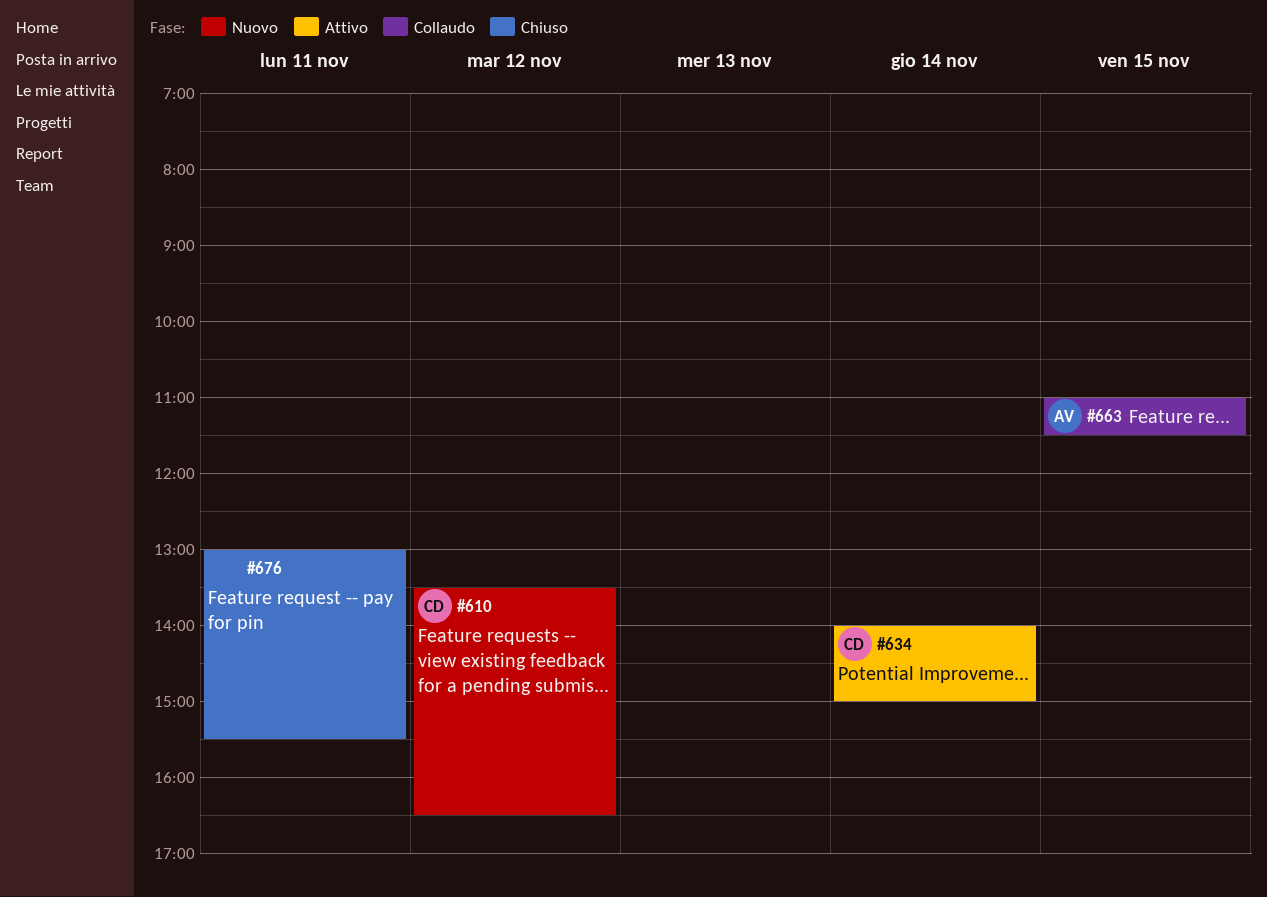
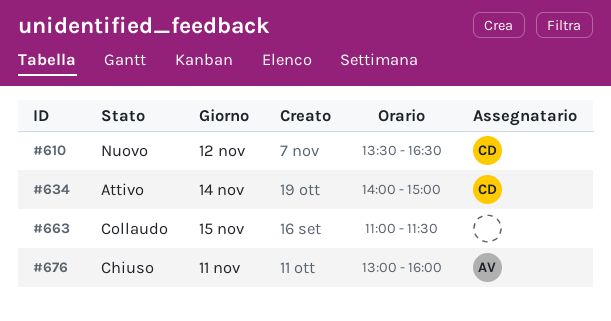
#663, owner: AV -> none
#676, owner: none -> AV
#676, ends: 15:30 -> 16:00

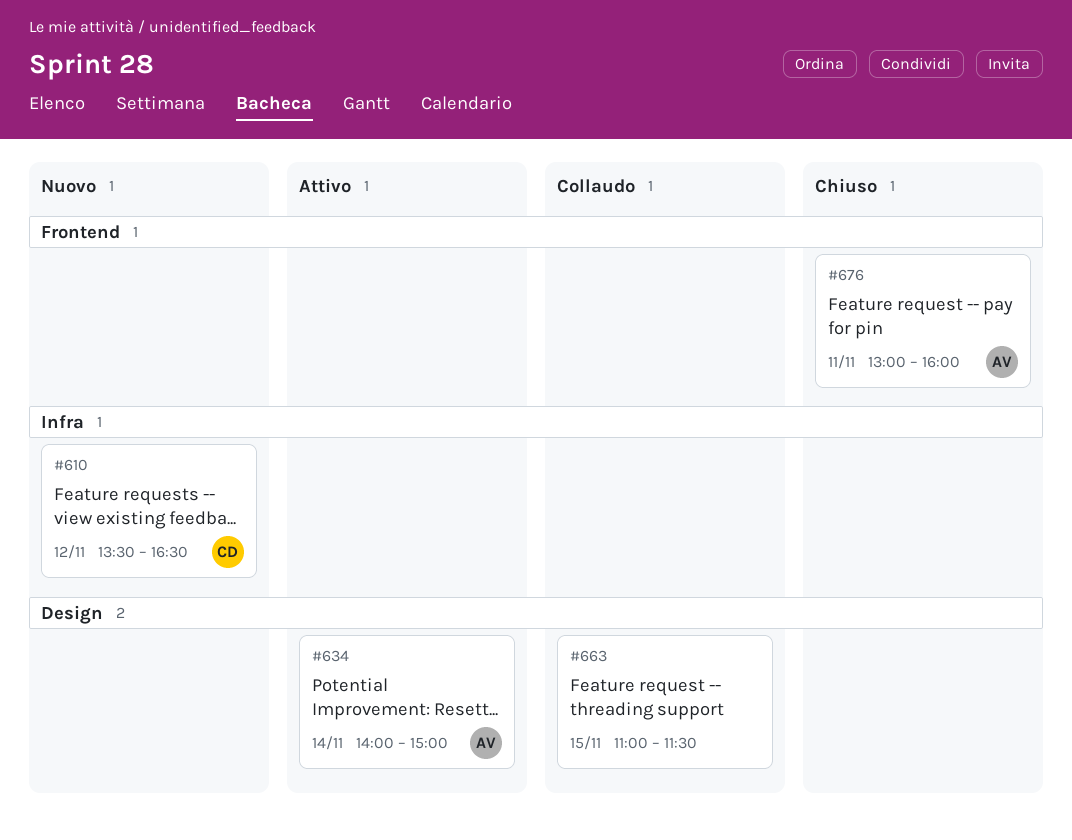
#634, owner: CD -> AV

